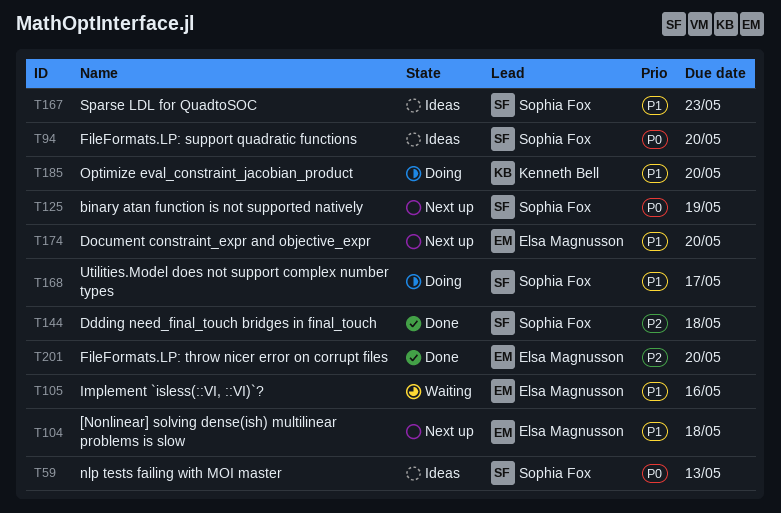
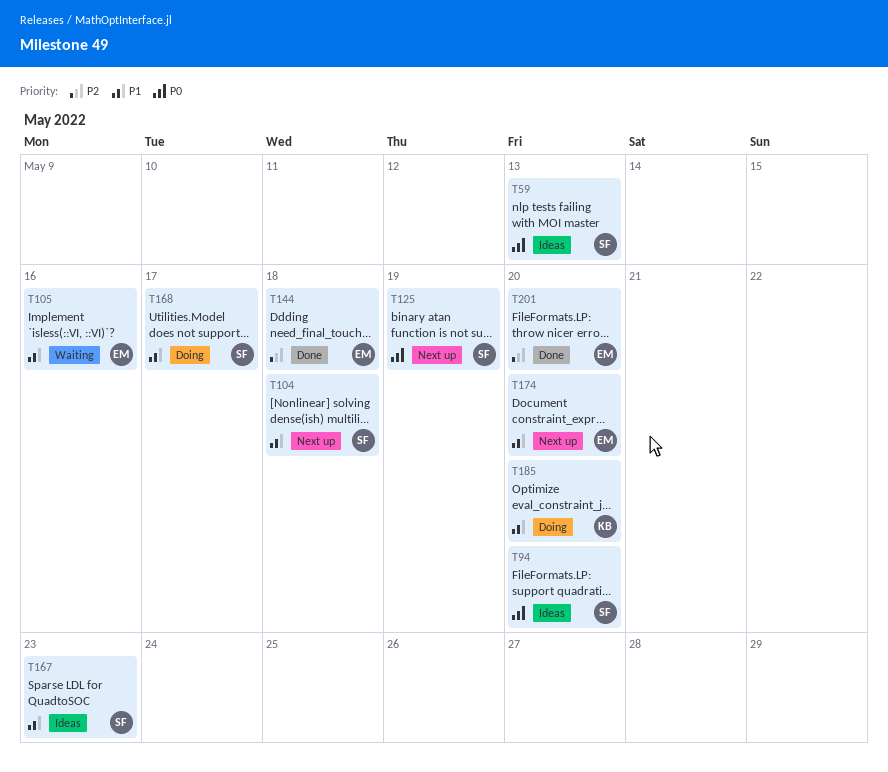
T104, owner: Elsa Magnusson -> Sophia Fox
T144, owner: Sophia Fox -> Elsa Magnusson

